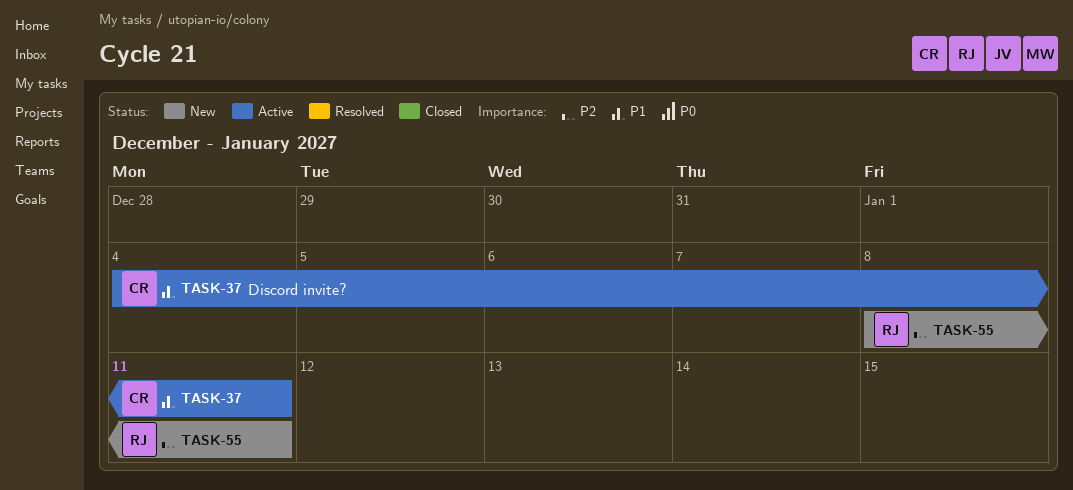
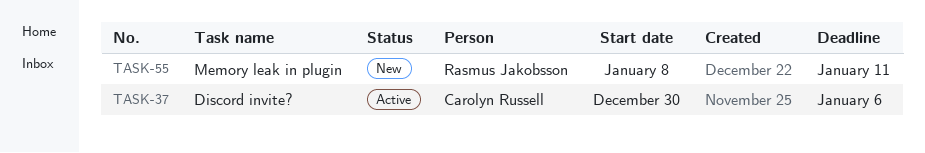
TASK-37, start: Jan 4 -> Dec 30
TASK-37, due: Jan 11 -> Jan 6

